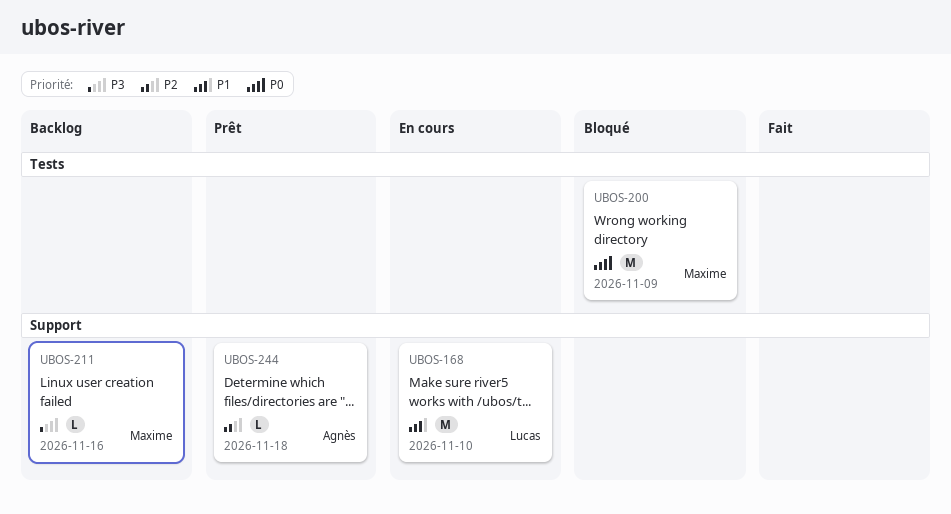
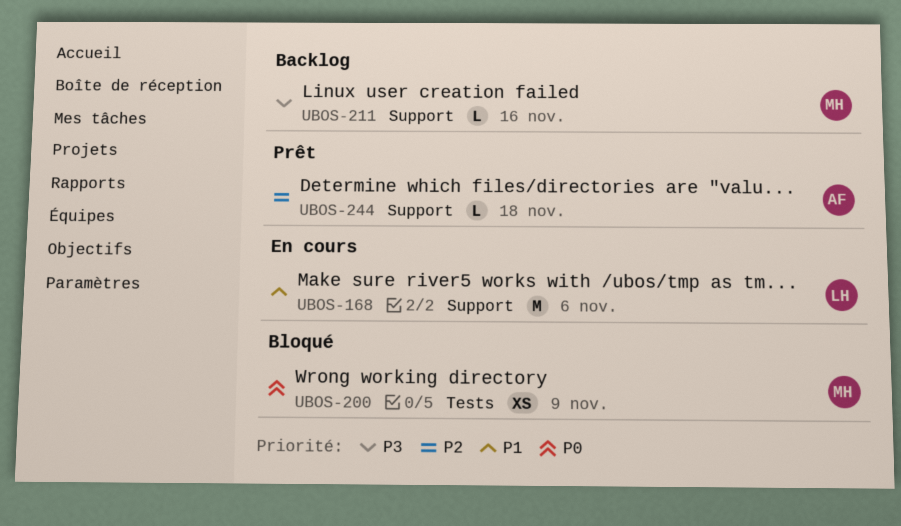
UBOS-168, due: Nov 10 -> Nov 6
UBOS-200, estimate: M -> XS

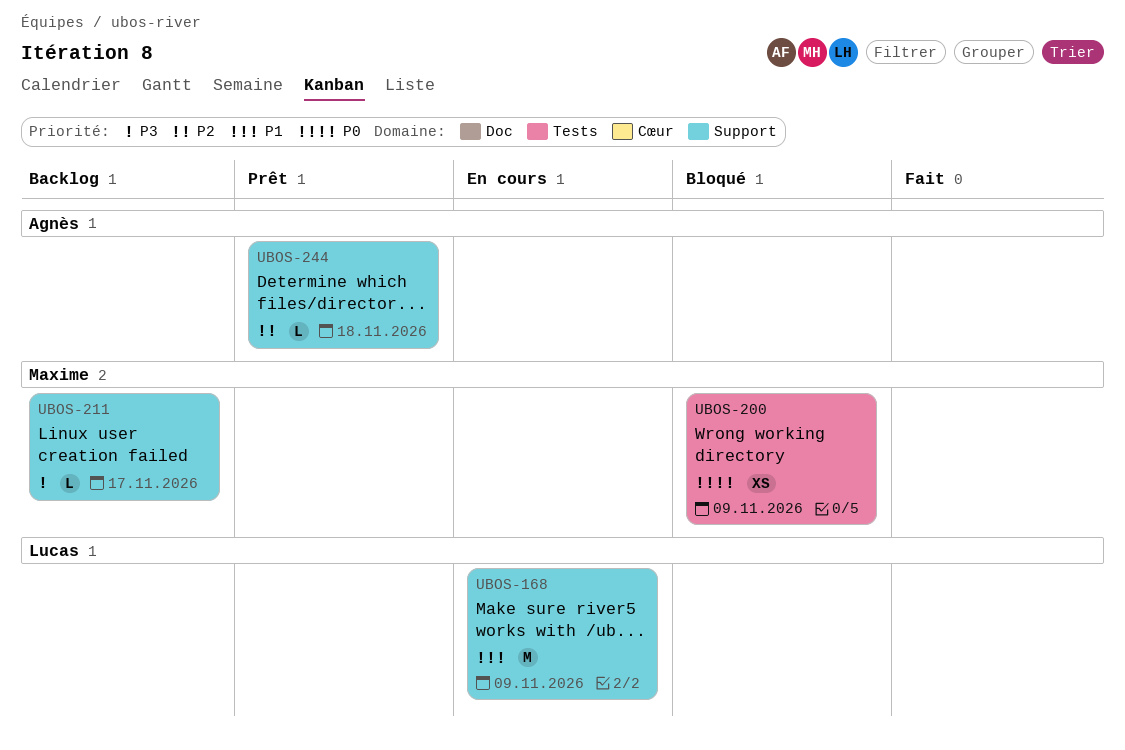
UBOS-168, due: Nov 6 -> Nov 9
UBOS-211, due: Nov 16 -> Nov 17

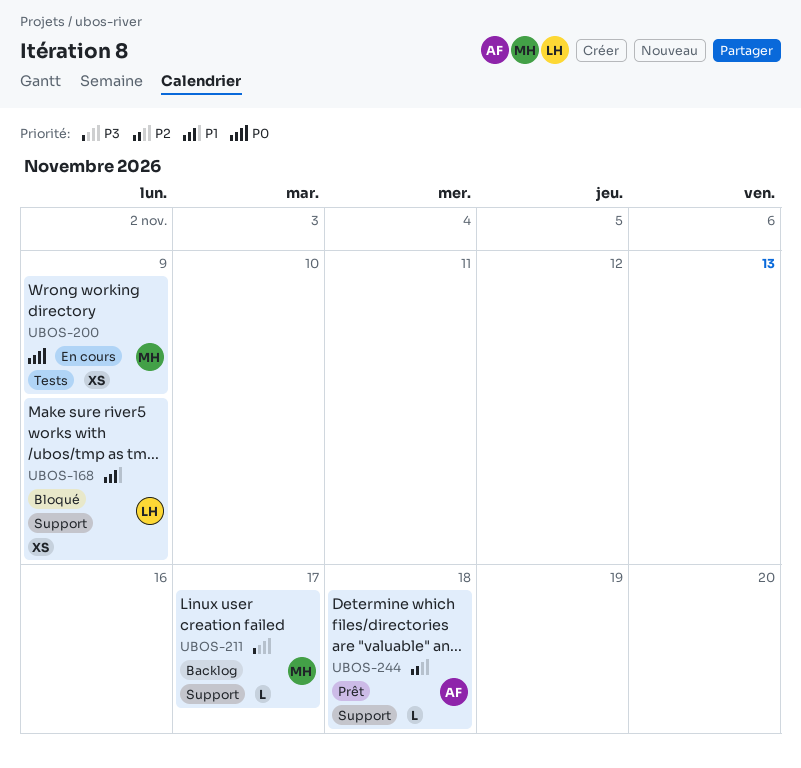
UBOS-168, status: En cours -> Bloqué
UBOS-168, estimate: M -> XS
UBOS-200, status: Bloqué -> En cours

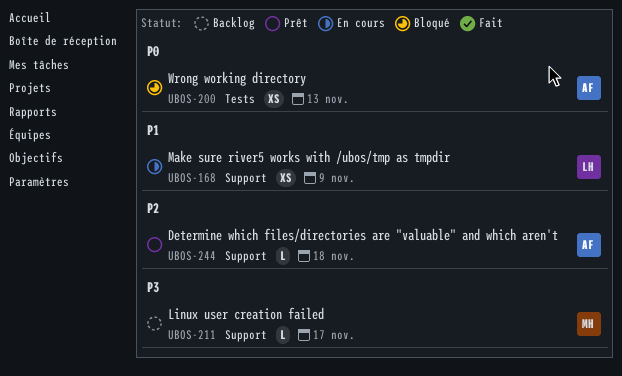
UBOS-168, status: Bloqué -> En cours
UBOS-200, status: En cours -> Bloqué
UBOS-200, owner: MH -> AF
UBOS-200, due: Nov 9 -> Nov 13

